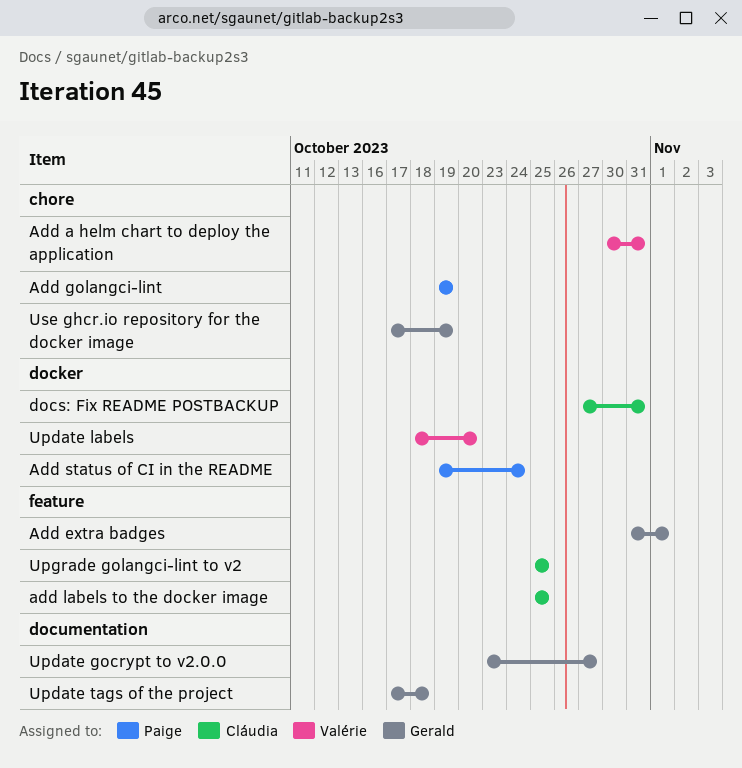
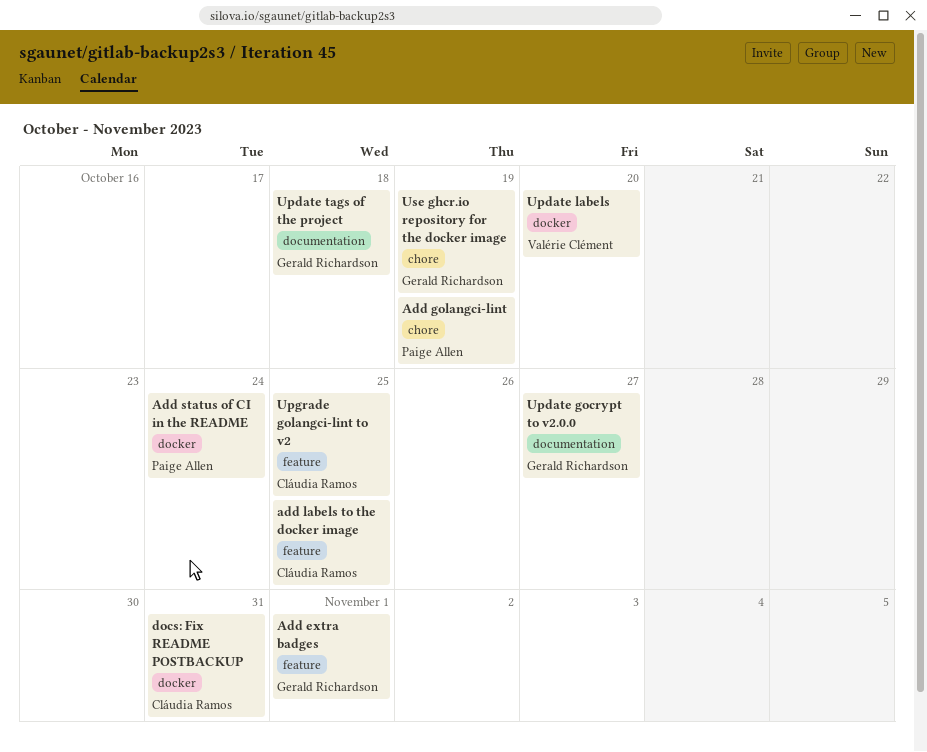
Add a helm chart to deploy the application: present -> none

